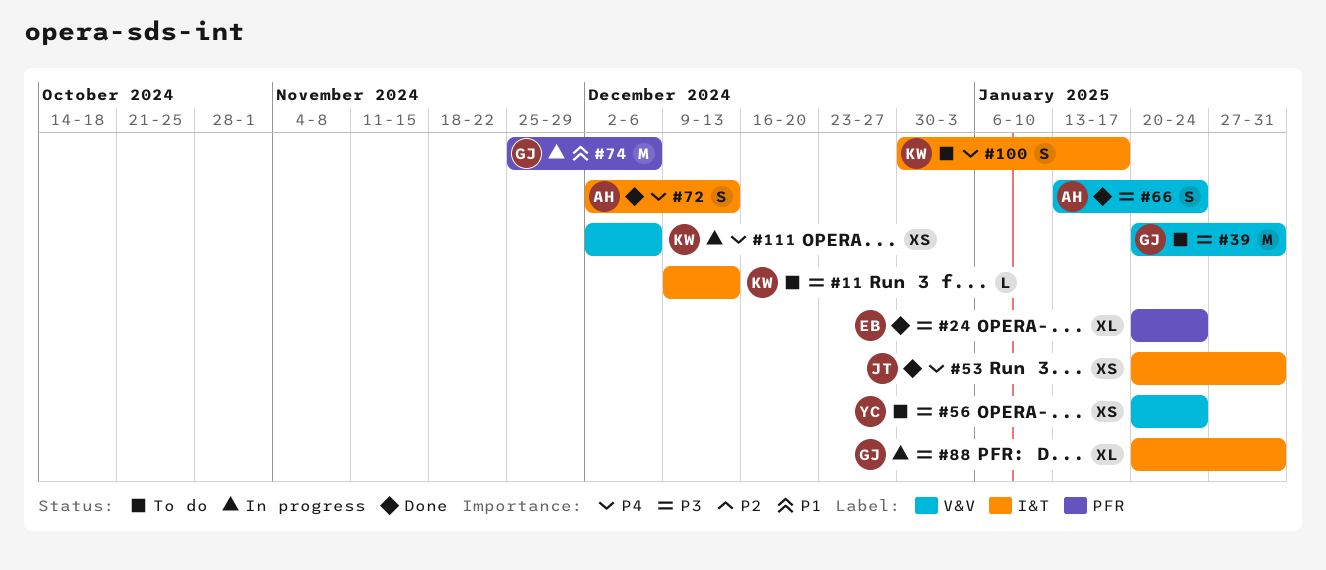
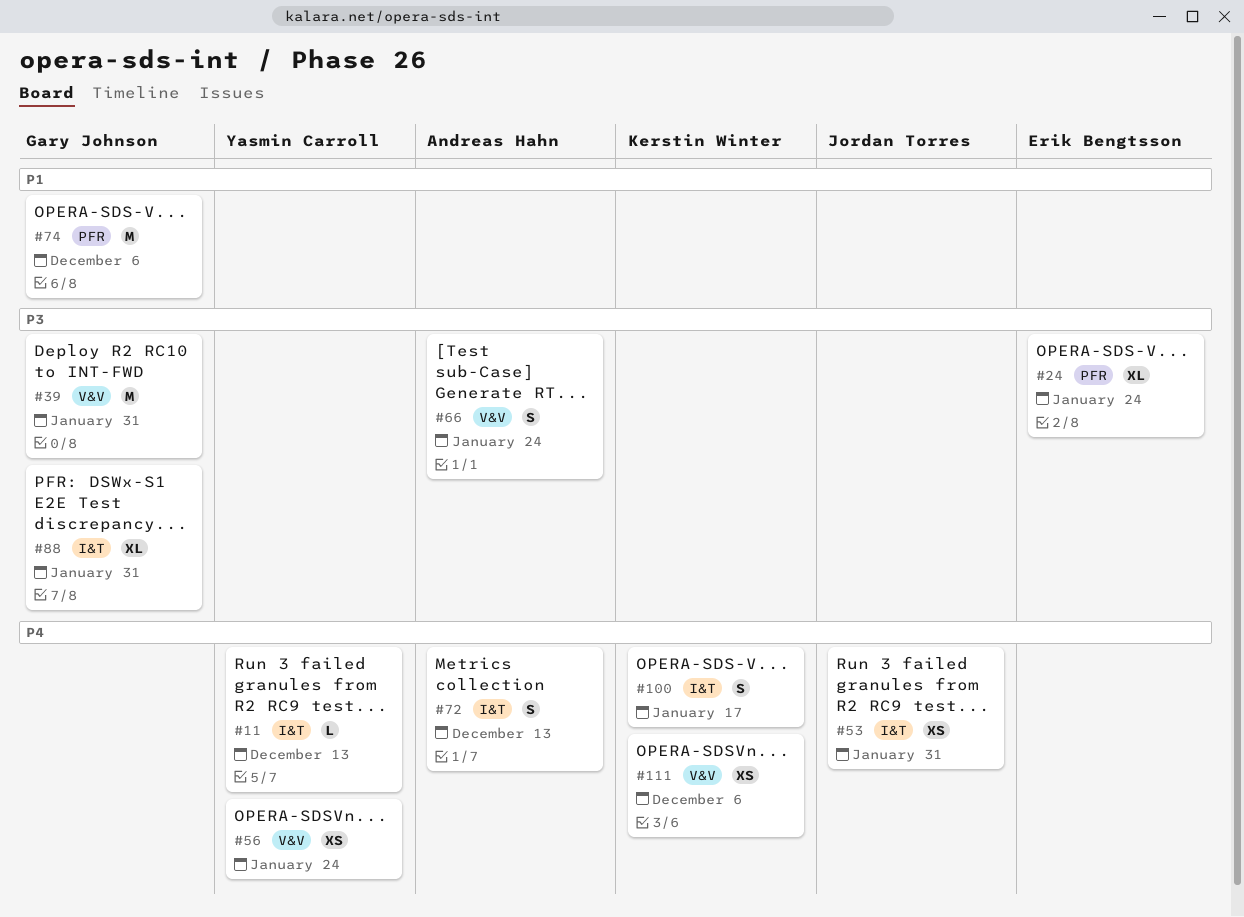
#11, owner: Kerstin Winter -> Yasmin Carroll
#11, priority: P3 -> P4
#56, priority: P3 -> P4

